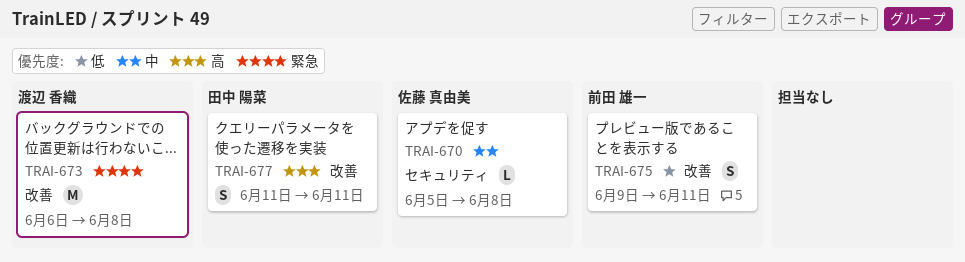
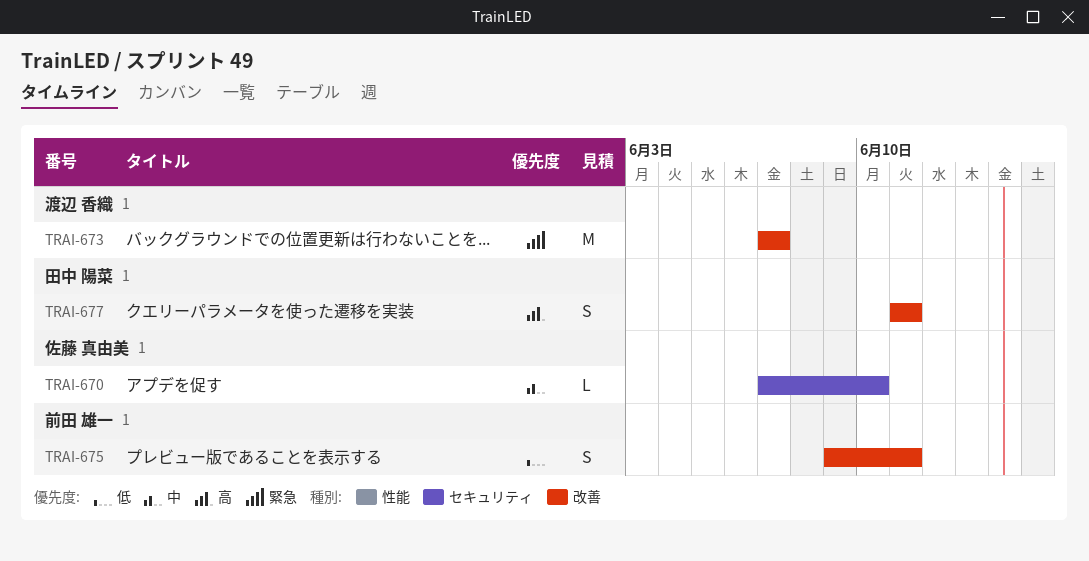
TRAI-670, start: Jun 5 -> Jun 7
TRAI-670, due: Jun 8 -> Jun 10
TRAI-673, start: Jun 6 -> Jun 7
TRAI-673, due: Jun 8 -> Jun 7

